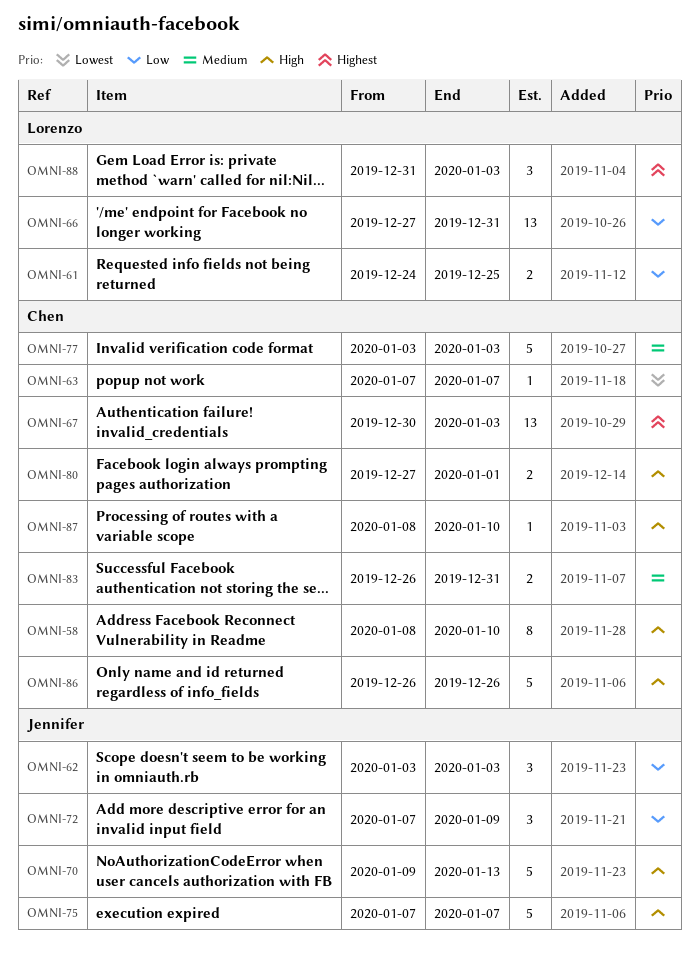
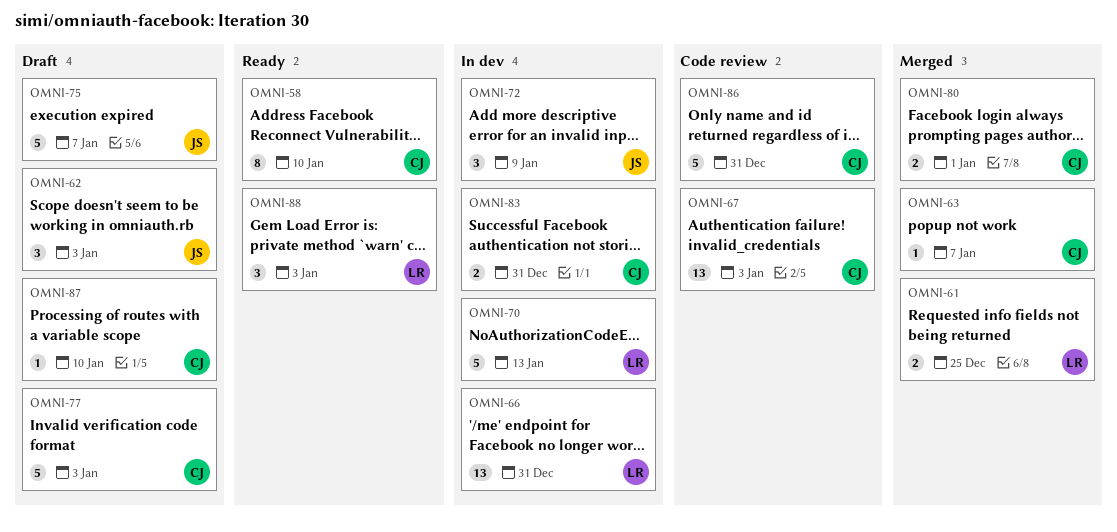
OMNI-70, owner: Jennifer -> Lorenzo
OMNI-86, due: Dec 26 -> Dec 31

